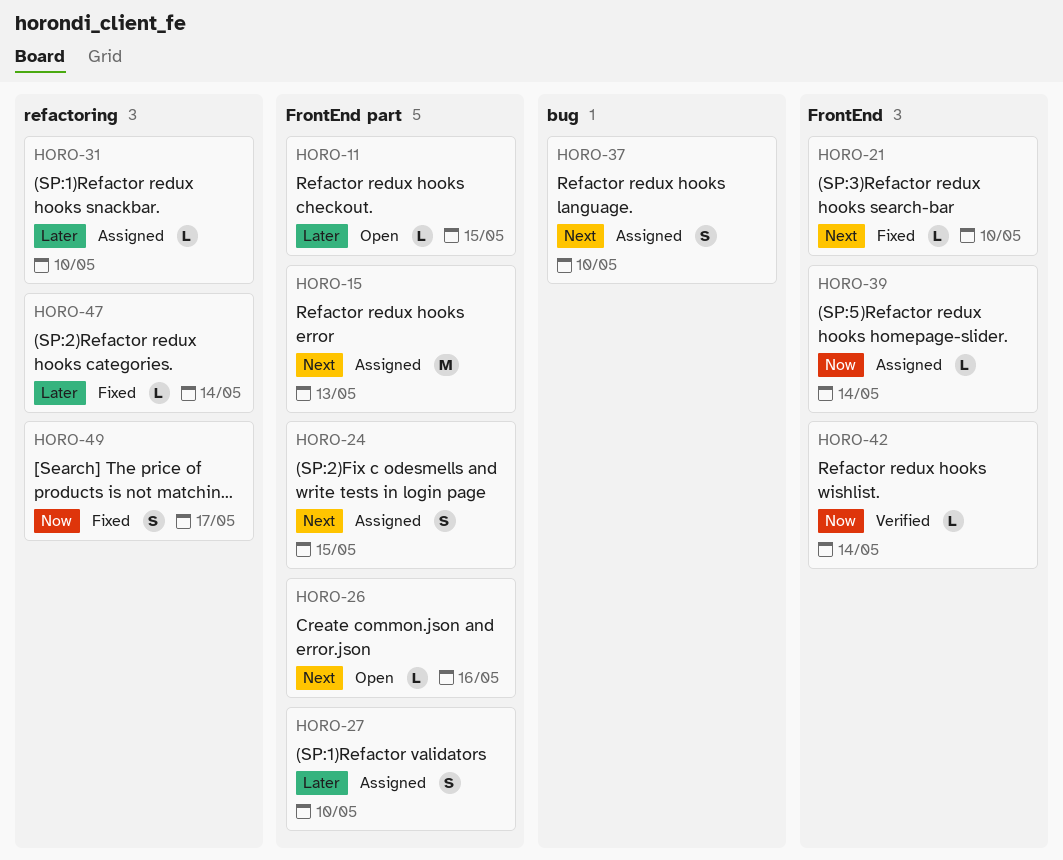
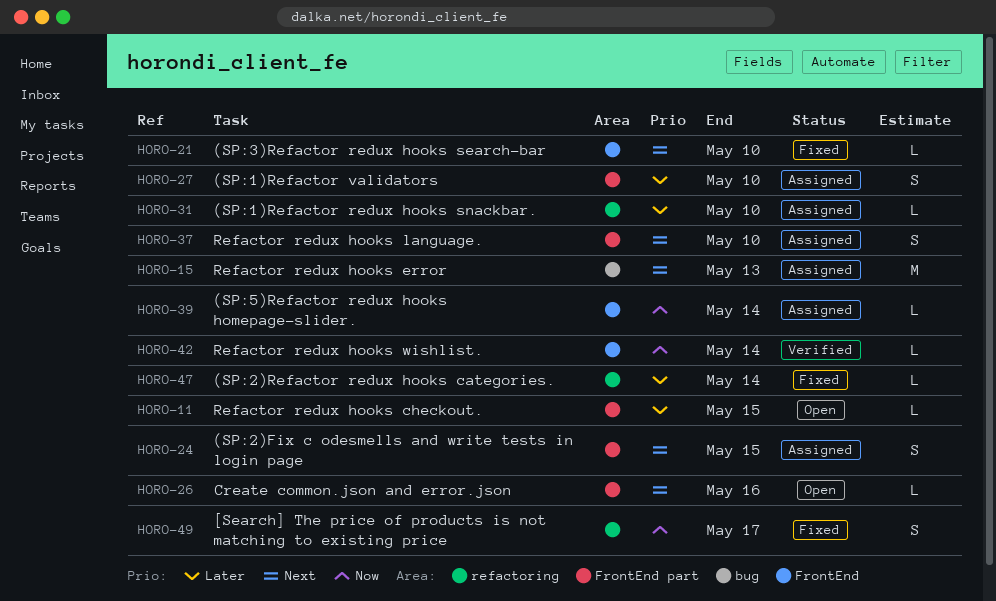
HORO-15, label: FrontEnd part -> bug
HORO-37, label: bug -> FrontEnd part

